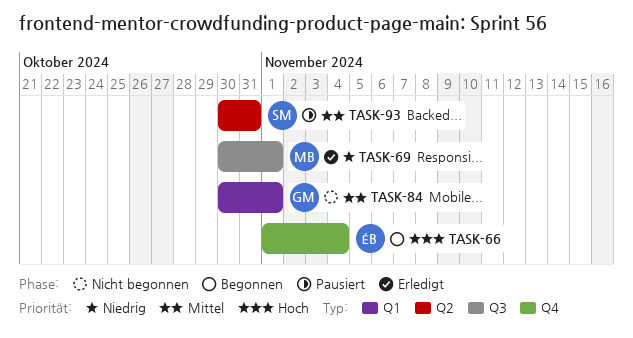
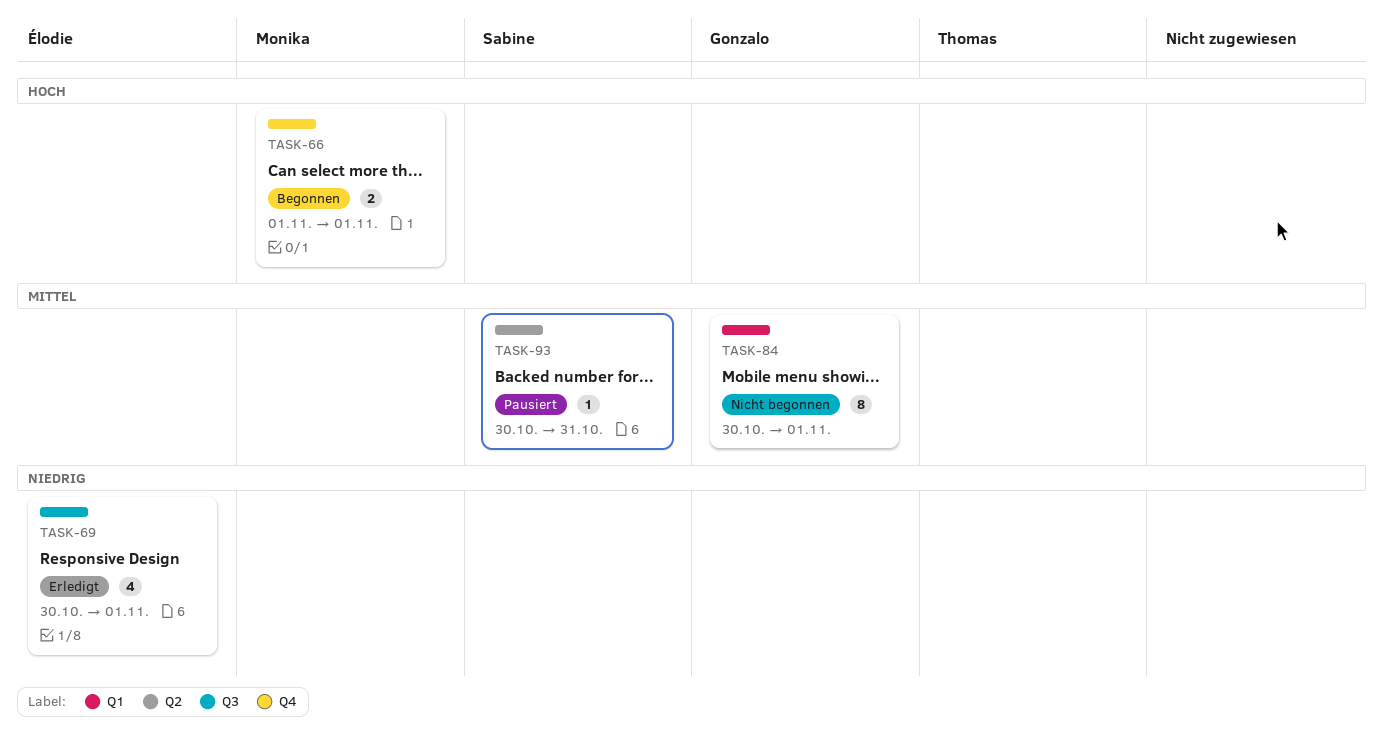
TASK-66, owner: Élodie -> Monika
TASK-66, due: Nov 4 -> Nov 1
TASK-69, owner: Monika -> Élodie

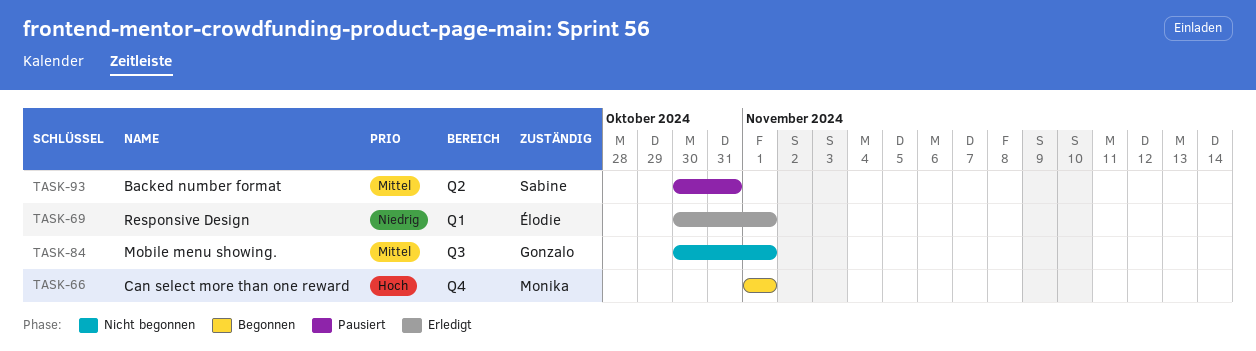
TASK-69, label: Q3 -> Q1
TASK-84, label: Q1 -> Q3

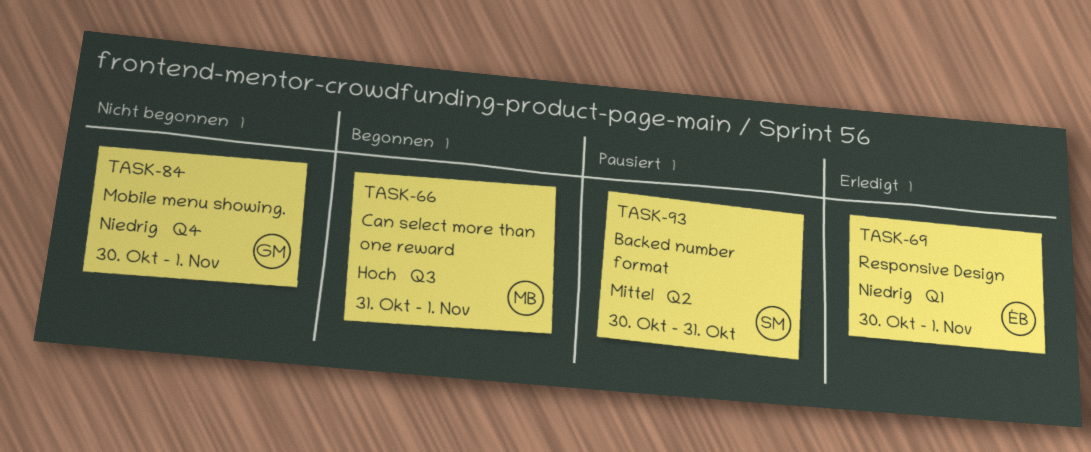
TASK-66, label: Q4 -> Q3
TASK-66, start: Nov 1 -> Oct 31
TASK-84, priority: Mittel -> Niedrig
TASK-84, label: Q3 -> Q4

